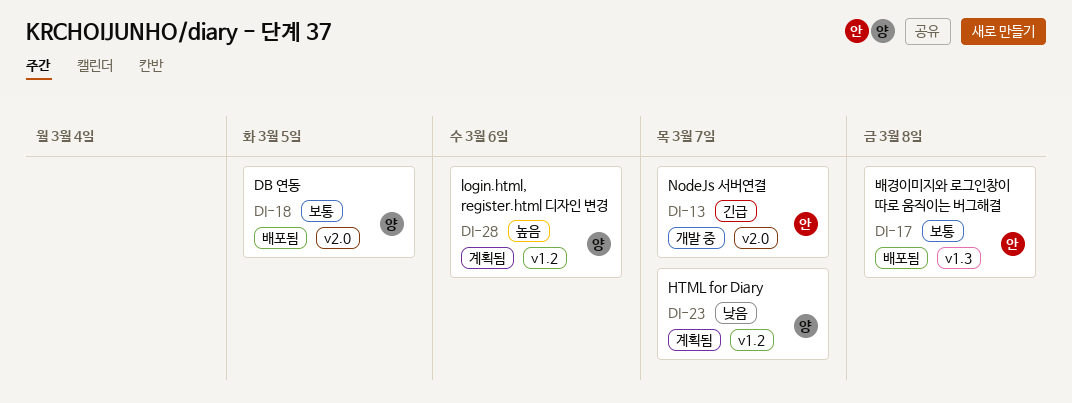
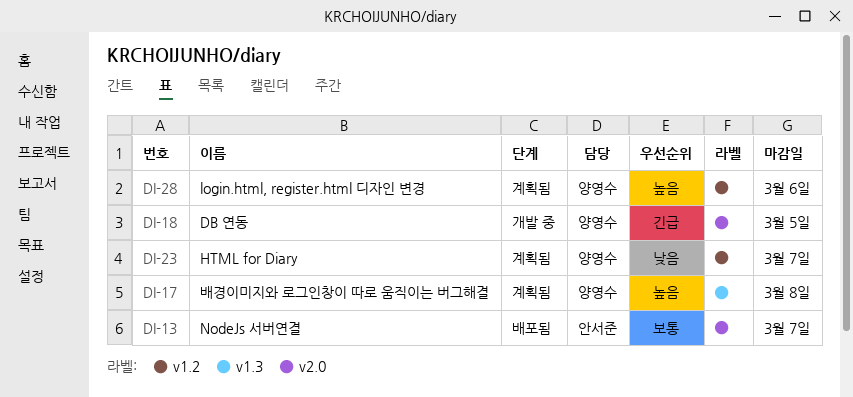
DI-13, status: 개발 중 -> 배포됨
DI-13, priority: 긴급 -> 보통
DI-17, status: 배포됨 -> 계획됨
DI-17, owner: 안서준 -> 양영수
DI-17, priority: 보통 -> 높음
DI-18, status: 배포됨 -> 개발 중
DI-18, priority: 보통 -> 긴급

